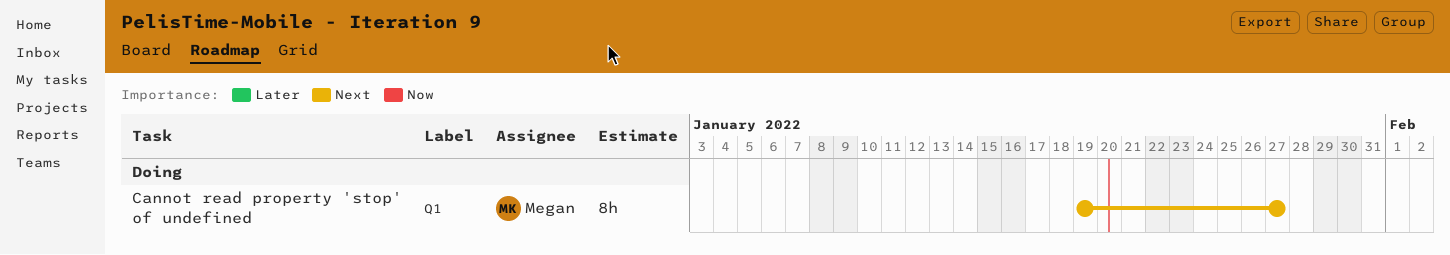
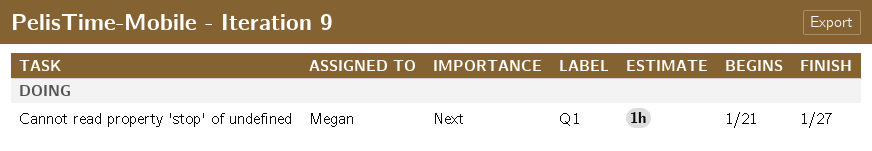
Cannot read property 'stop' of undefined, estimate: 8h -> 1h
Cannot read property 'stop' of undefined, start: Jan 19 -> Jan 21

